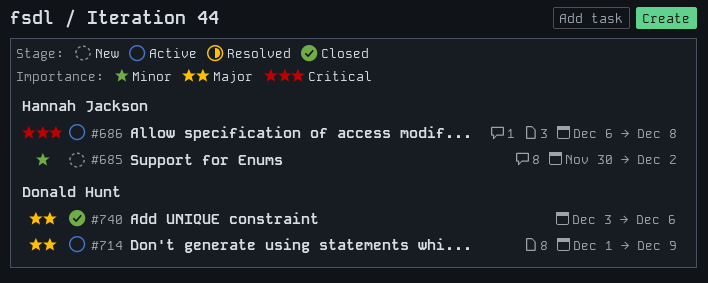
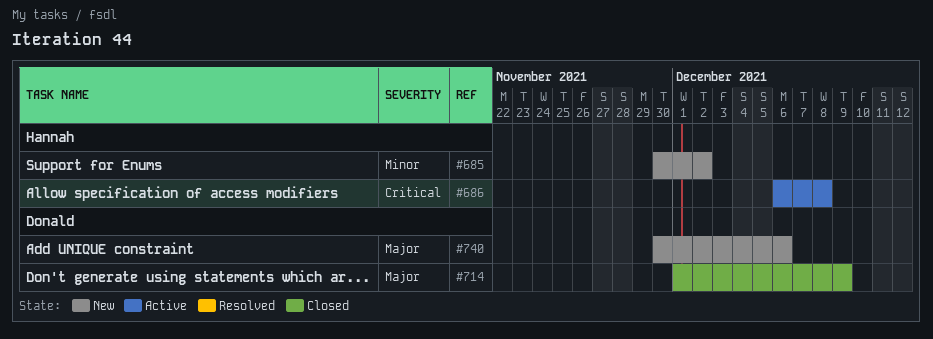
#714, status: Active -> Closed
#740, status: Closed -> New
#740, start: Dec 3 -> Nov 30

